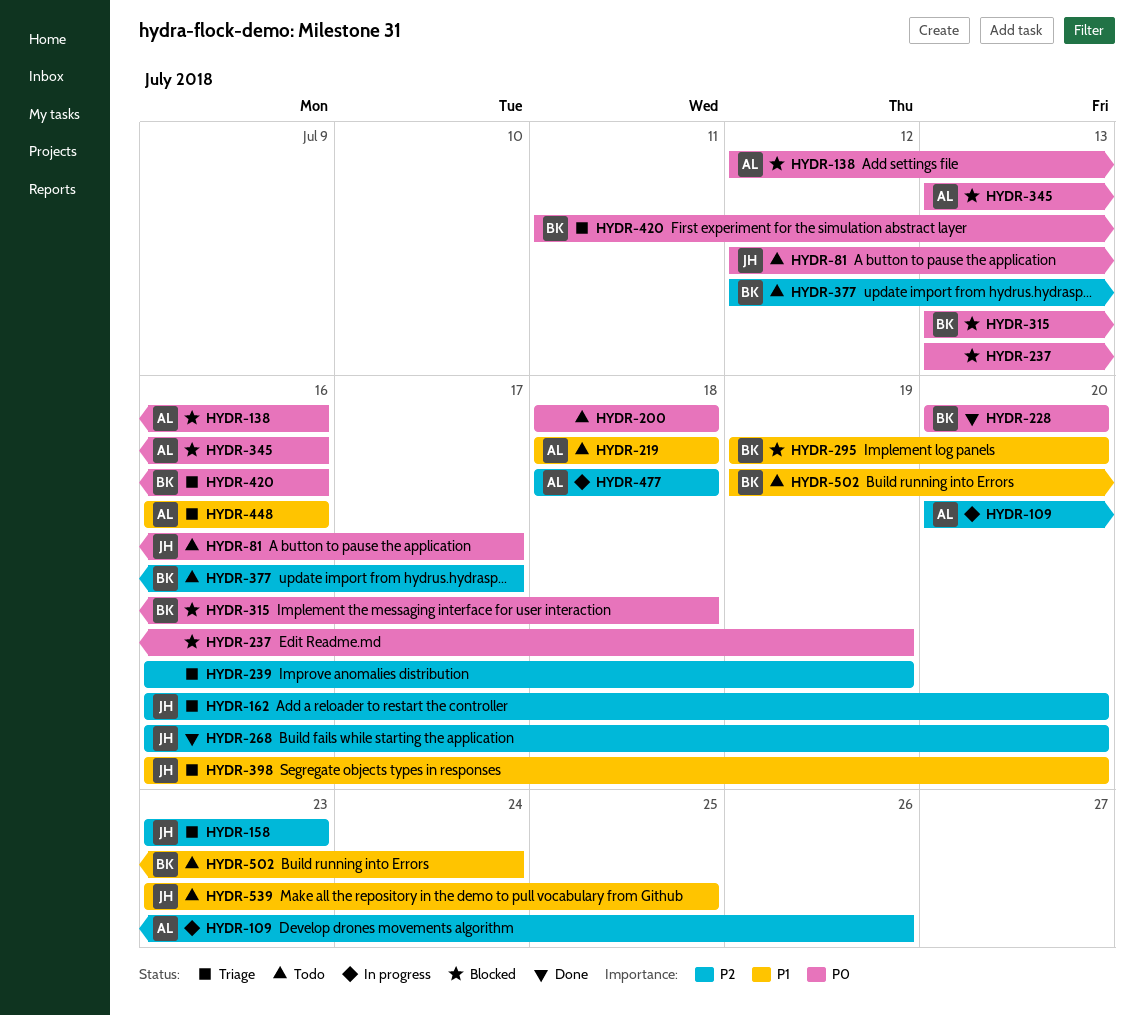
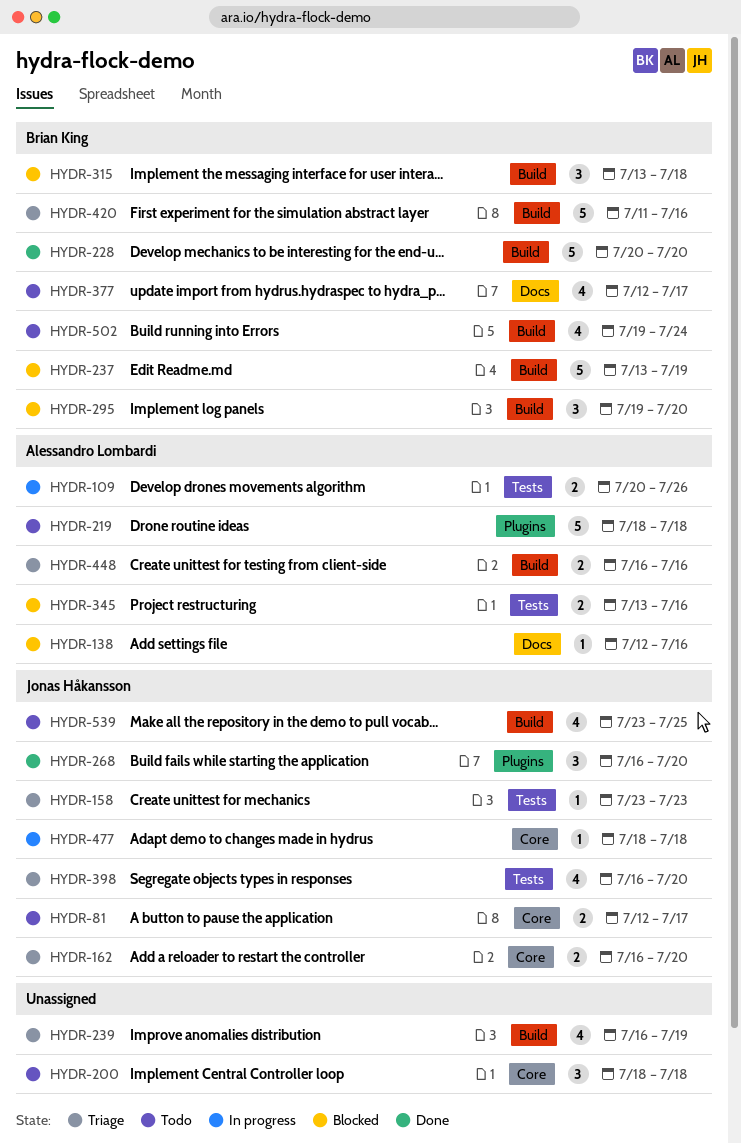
HYDR-237, owner: none -> Brian King
HYDR-477, owner: Alessandro Lombardi -> Jonas Håkansson

